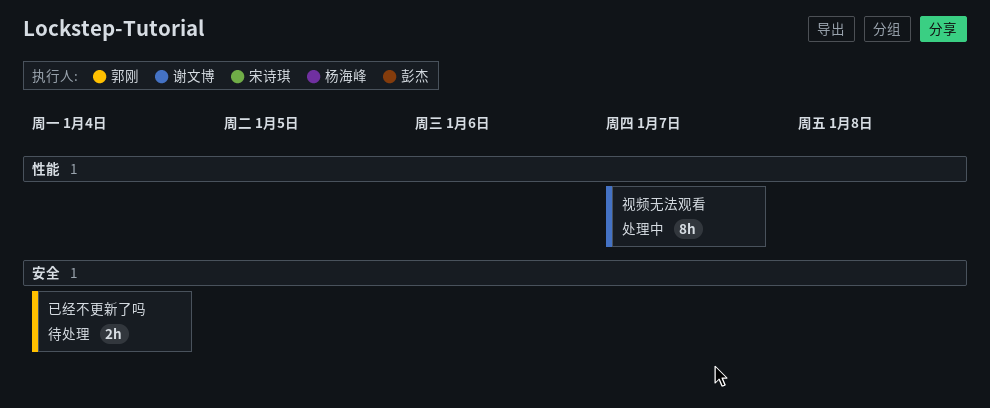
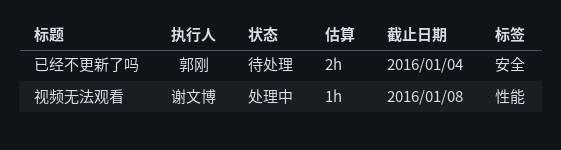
视频无法观看, estimate: 8h -> 1h
视频无法观看, due: Jan 7 -> Jan 8

